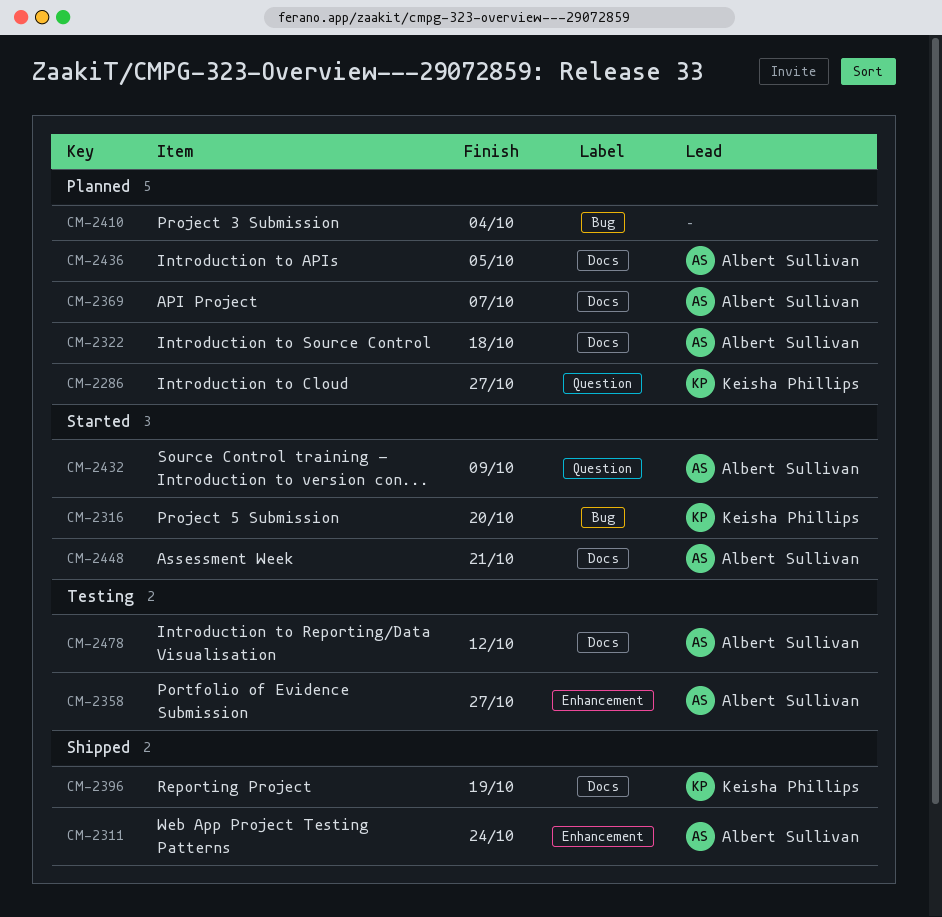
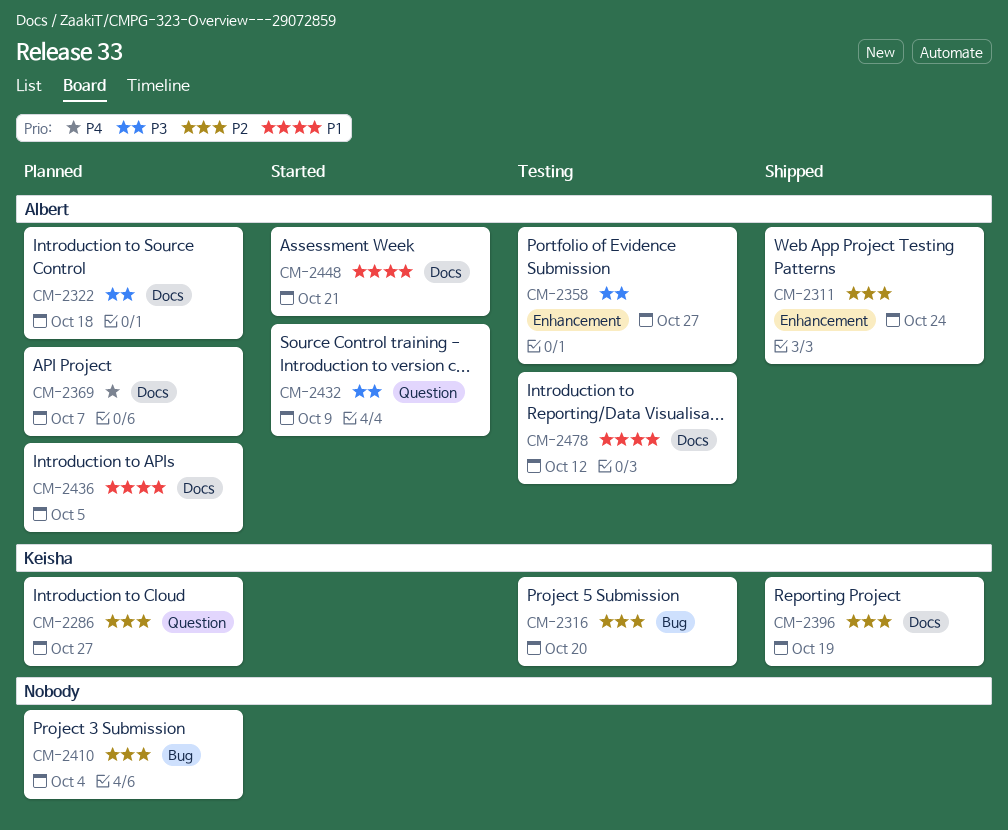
CM-2316, status: Started -> Testing

